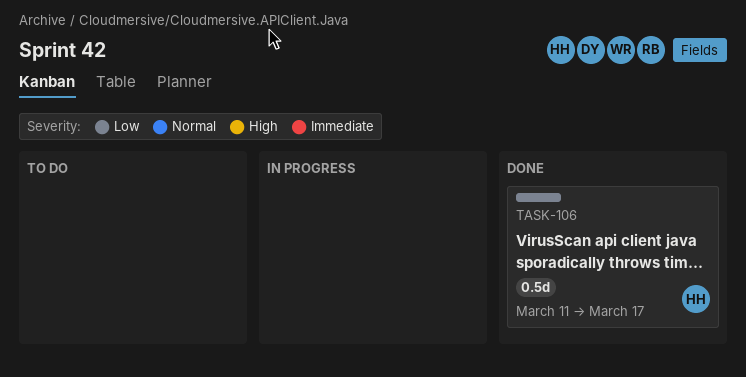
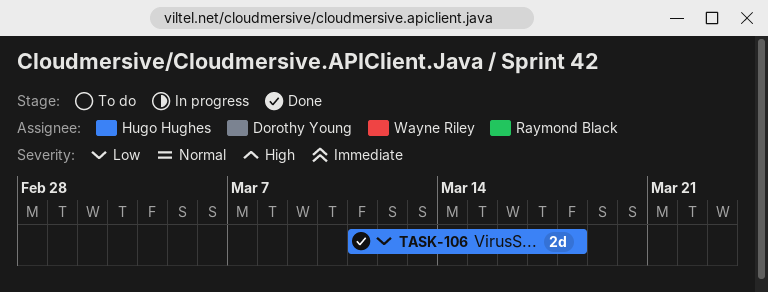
TASK-106, estimate: 0.5d -> 2d
TASK-106, due: Mar 17 -> Mar 18

